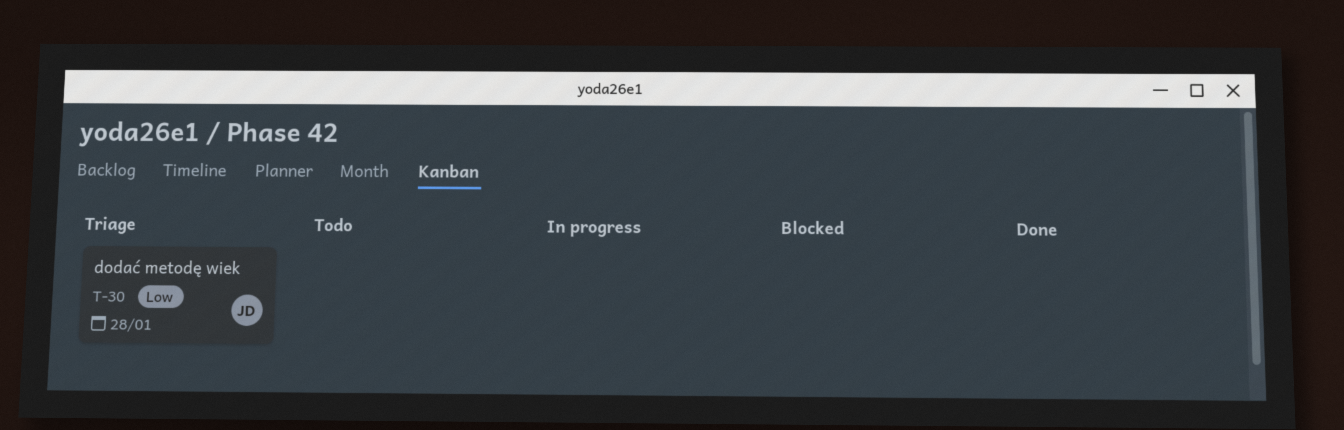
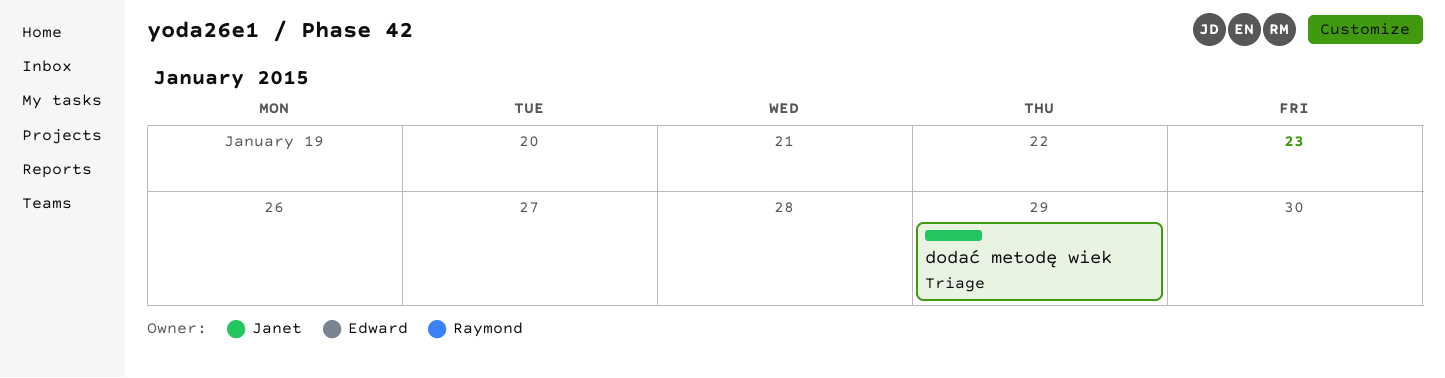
dodać metodę wiek, due: Jan 28 -> Jan 29

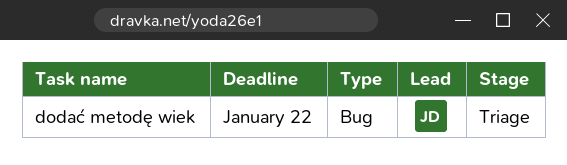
dodać metodę wiek, due: Jan 29 -> Jan 22

